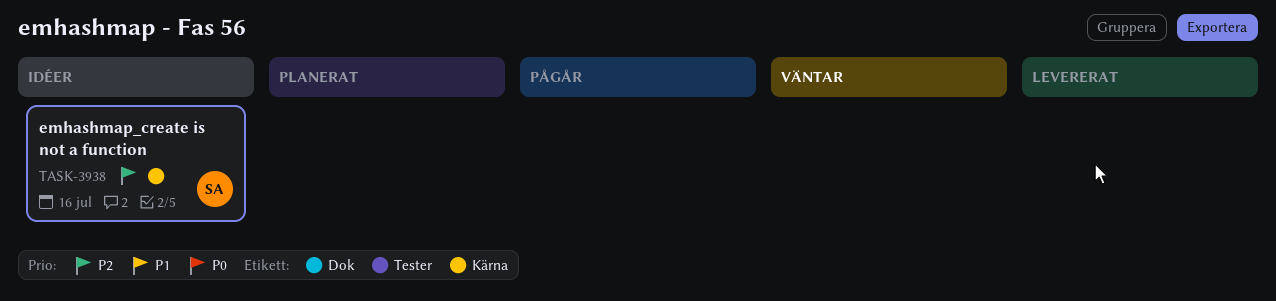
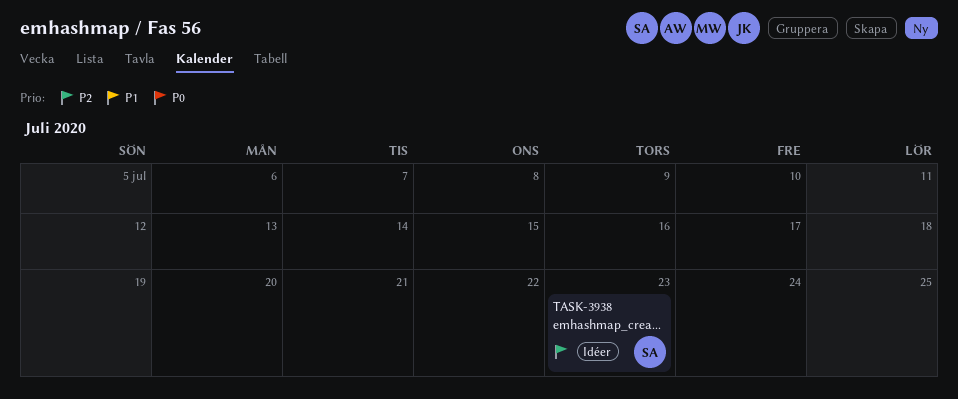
TASK-3938, due: Jul 16 -> Jul 23

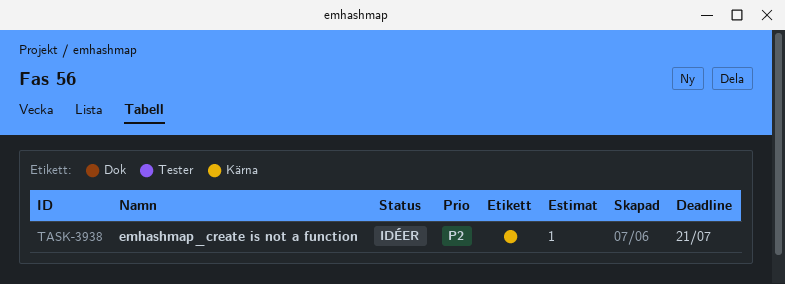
TASK-3938, due: Jul 23 -> Jul 21

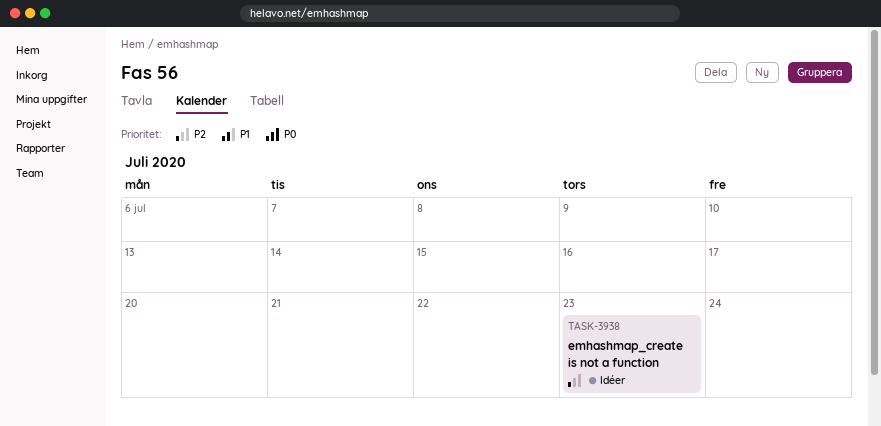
TASK-3938, due: Jul 21 -> Jul 23

